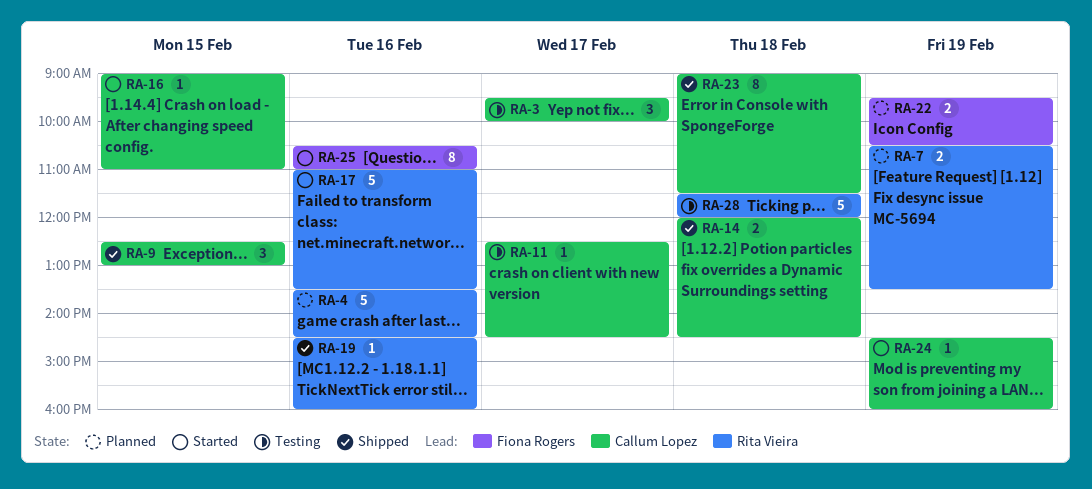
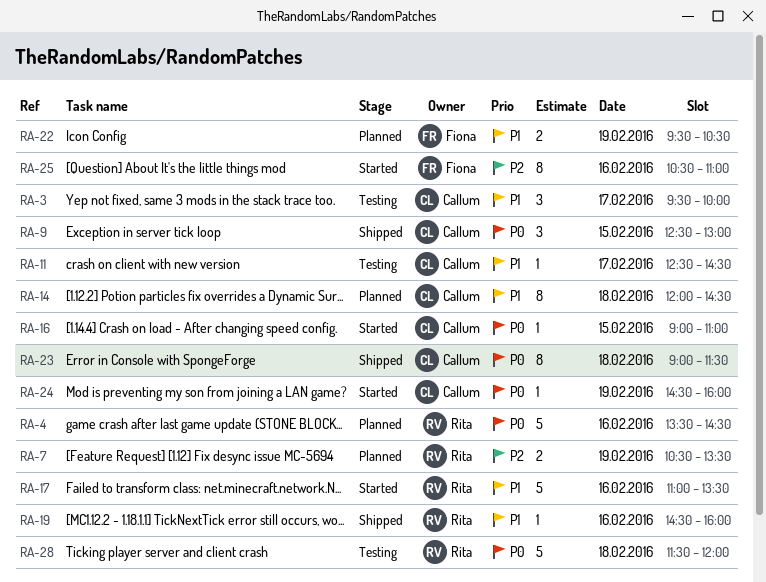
RA-14, status: Shipped -> Planned
RA-14, estimate: 2 -> 8

